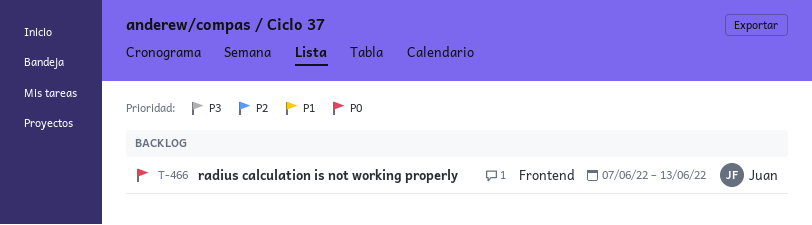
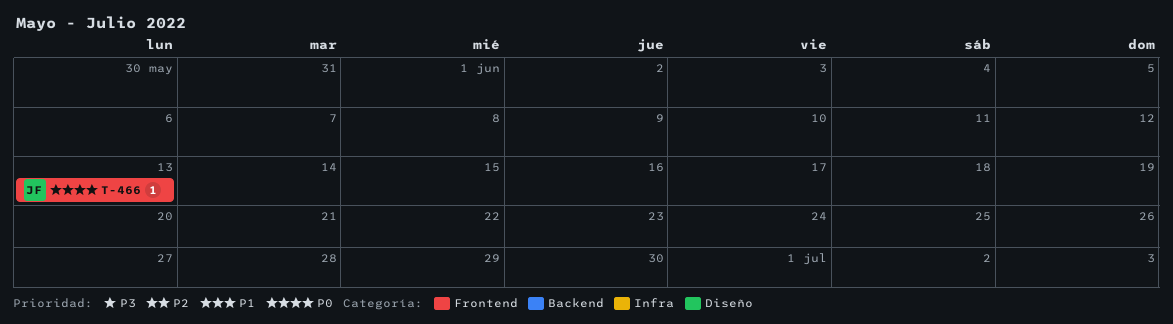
T-466, start: Jun 7 -> Jun 13

